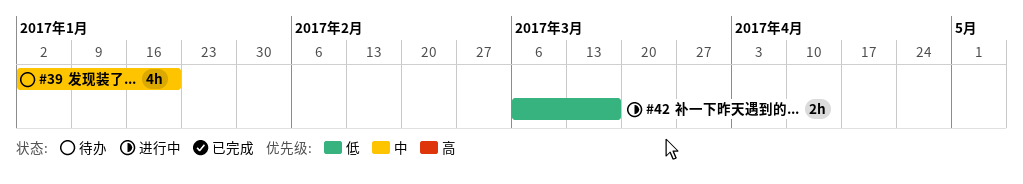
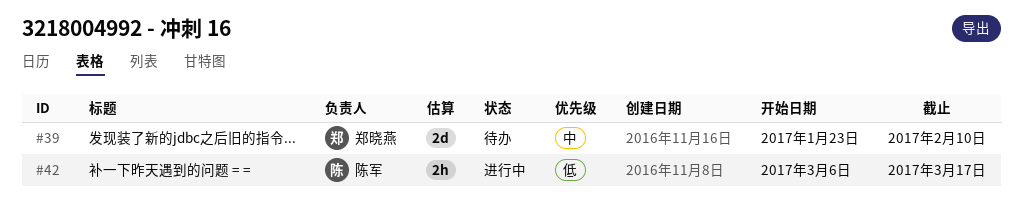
#39, estimate: 4h -> 2d
#39, start: Jan 2 -> Jan 23
#39, due: Jan 20 -> Feb 10

